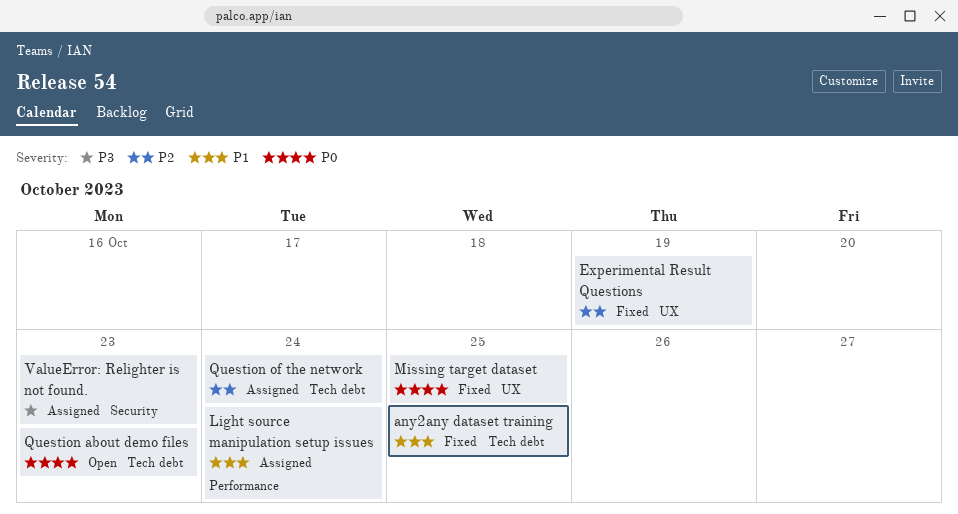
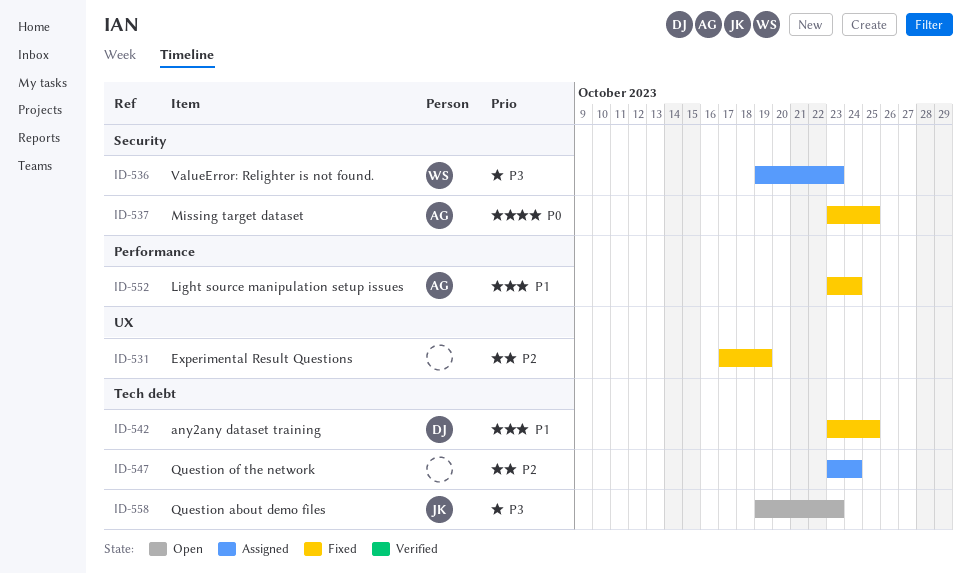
Light source manipulation setup issues, status: Assigned -> Fixed
Missing target dataset, label: UX -> Security
Question about demo files, priority: P0 -> P3

